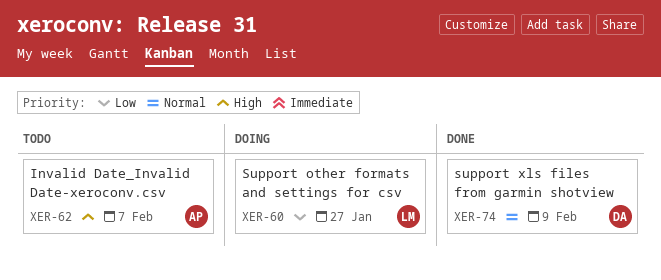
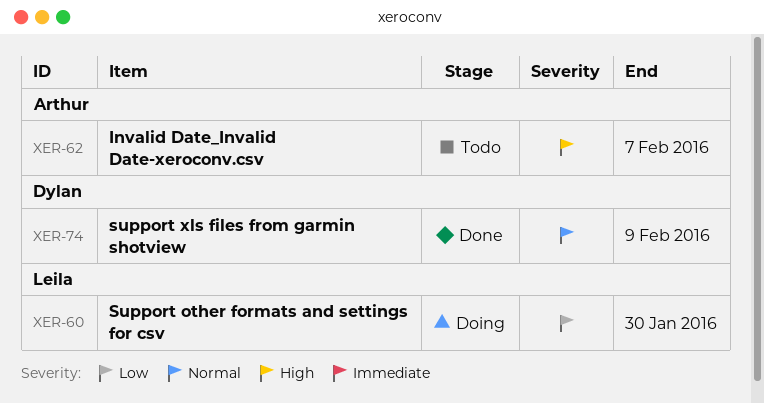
XER-60, due: Jan 27 -> Jan 30

